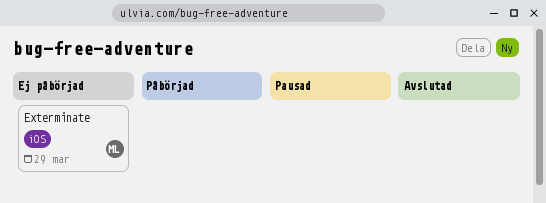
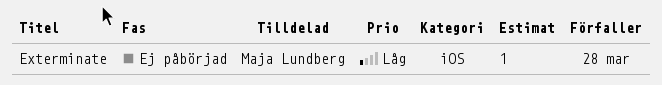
Exterminate, due: Mar 29 -> Mar 28

